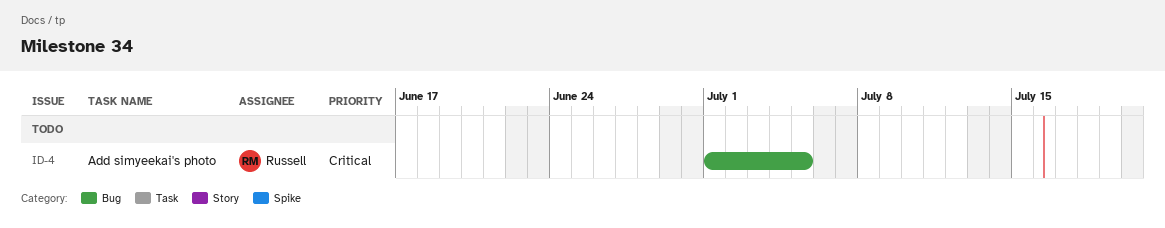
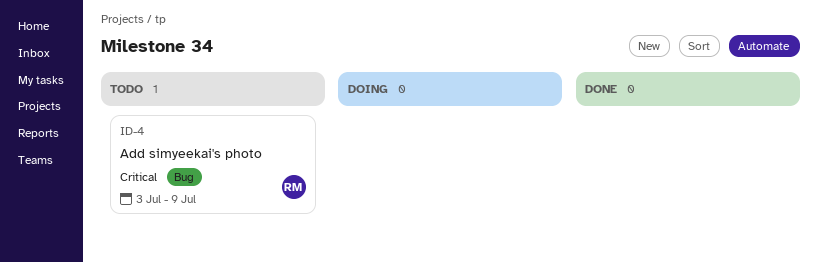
ID-4, start: Jul 1 -> Jul 3
ID-4, due: Jul 5 -> Jul 9

